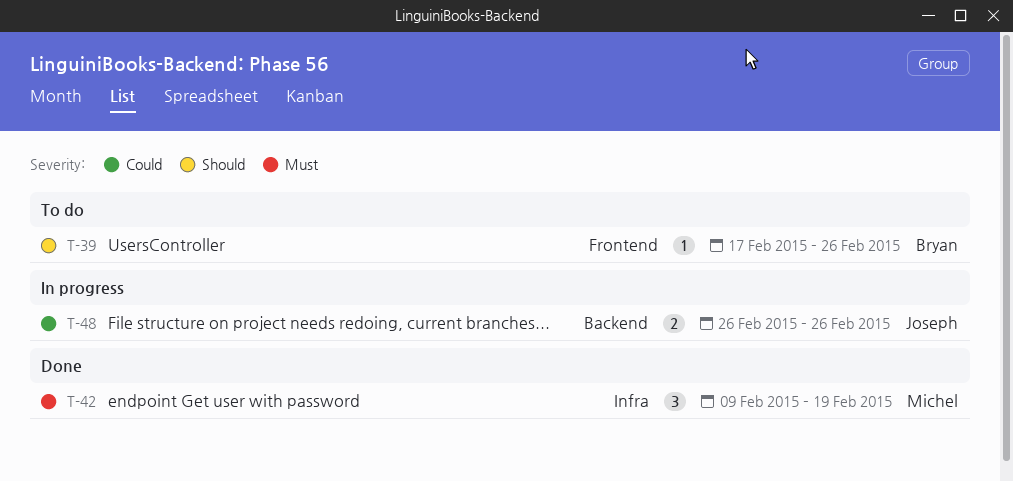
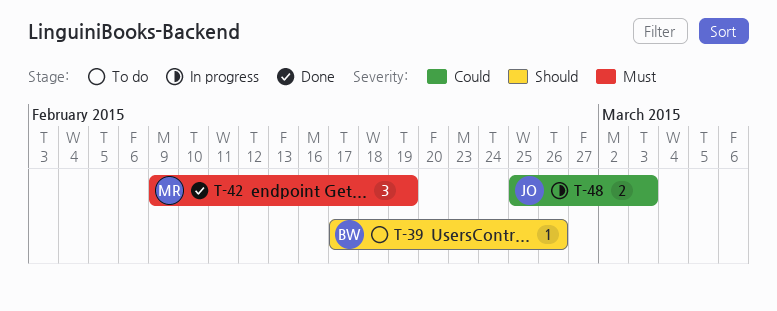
T-48, start: Feb 26 -> Feb 25
T-48, due: Feb 26 -> Mar 3

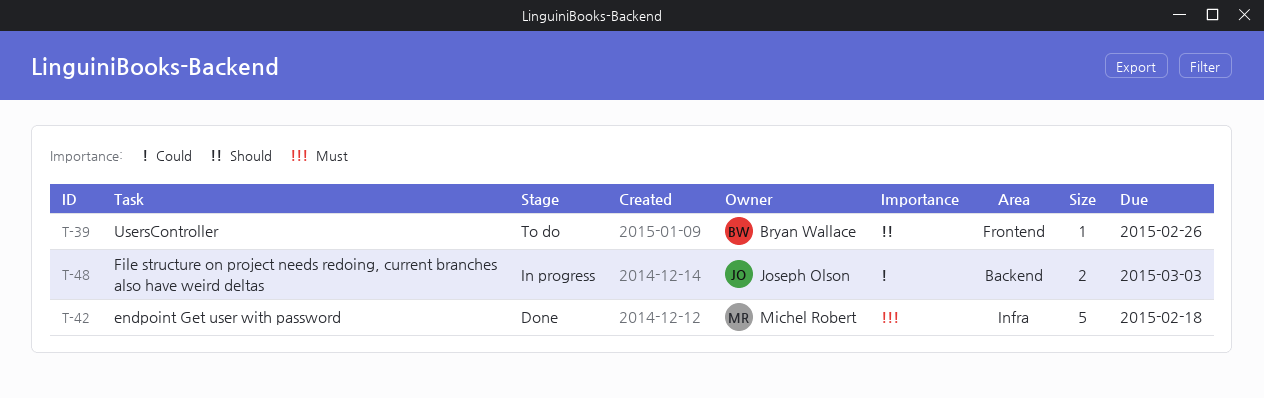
T-42, estimate: 3 -> 5
T-42, due: Feb 19 -> Feb 18

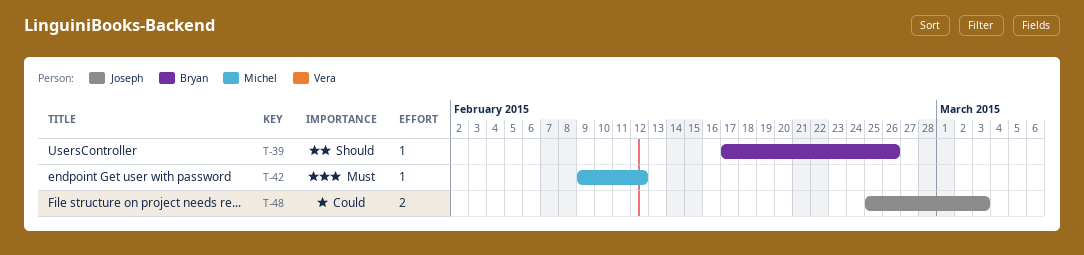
T-42, estimate: 5 -> 1
T-42, due: Feb 18 -> Feb 12

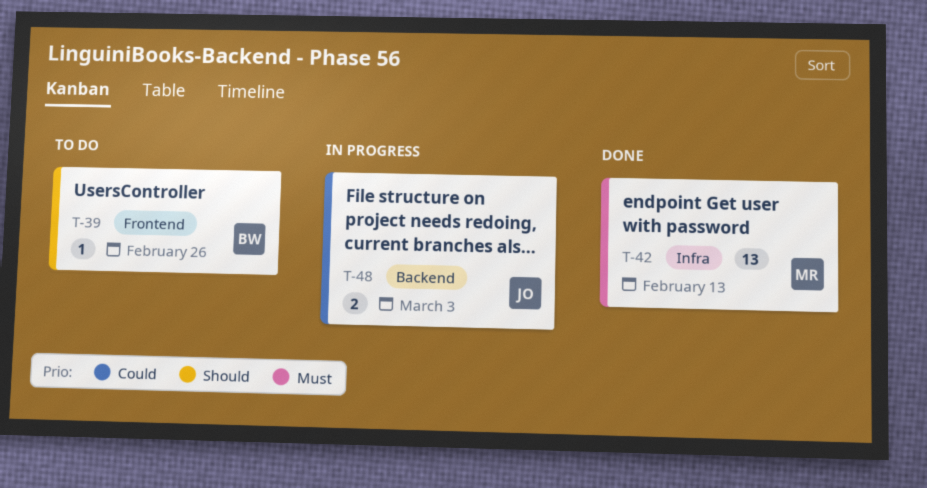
T-42, estimate: 1 -> 13
T-42, due: Feb 12 -> Feb 13

